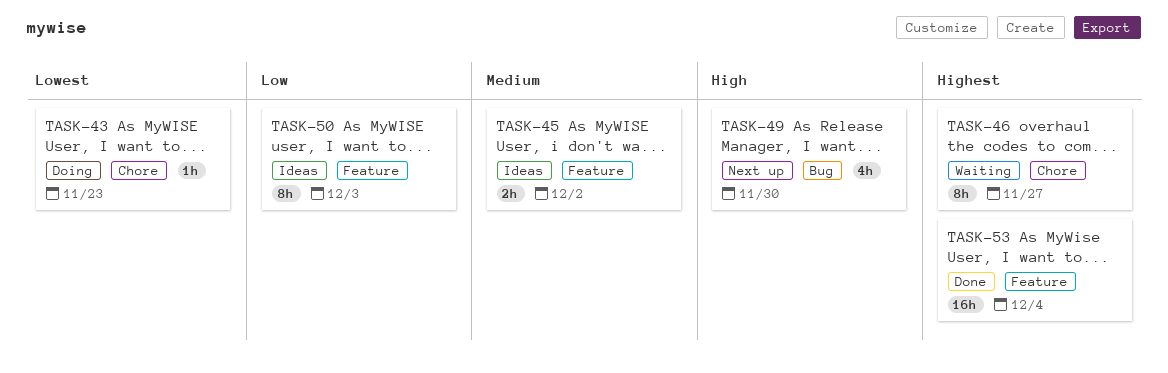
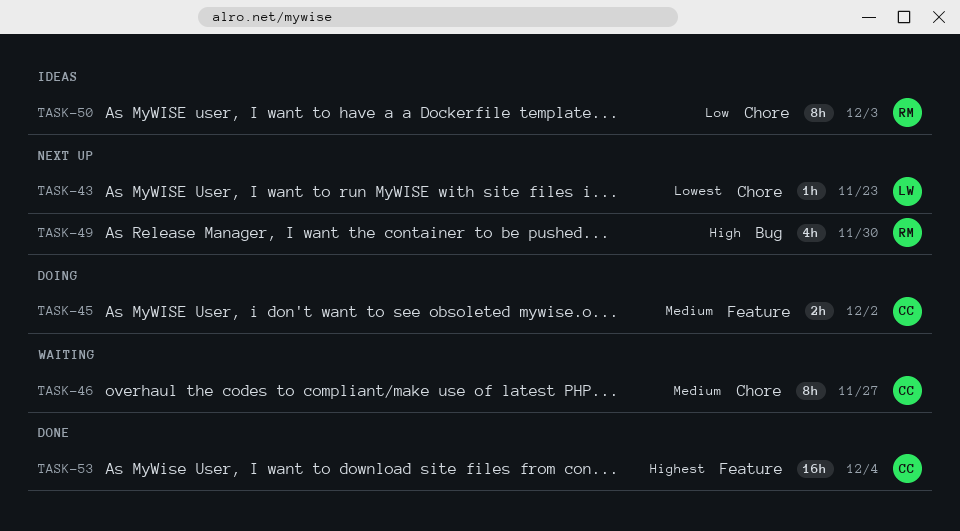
TASK-43, status: Doing -> Next up
TASK-45, status: Ideas -> Doing
TASK-46, priority: Highest -> Medium
TASK-50, label: Feature -> Chore

